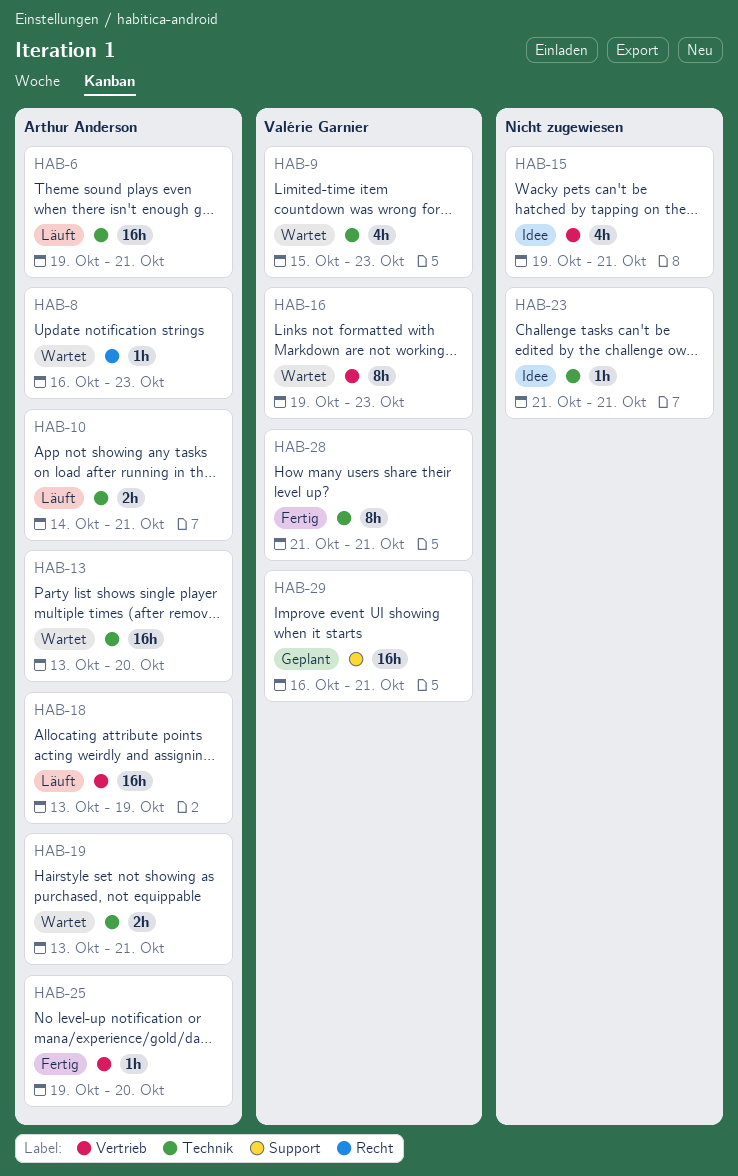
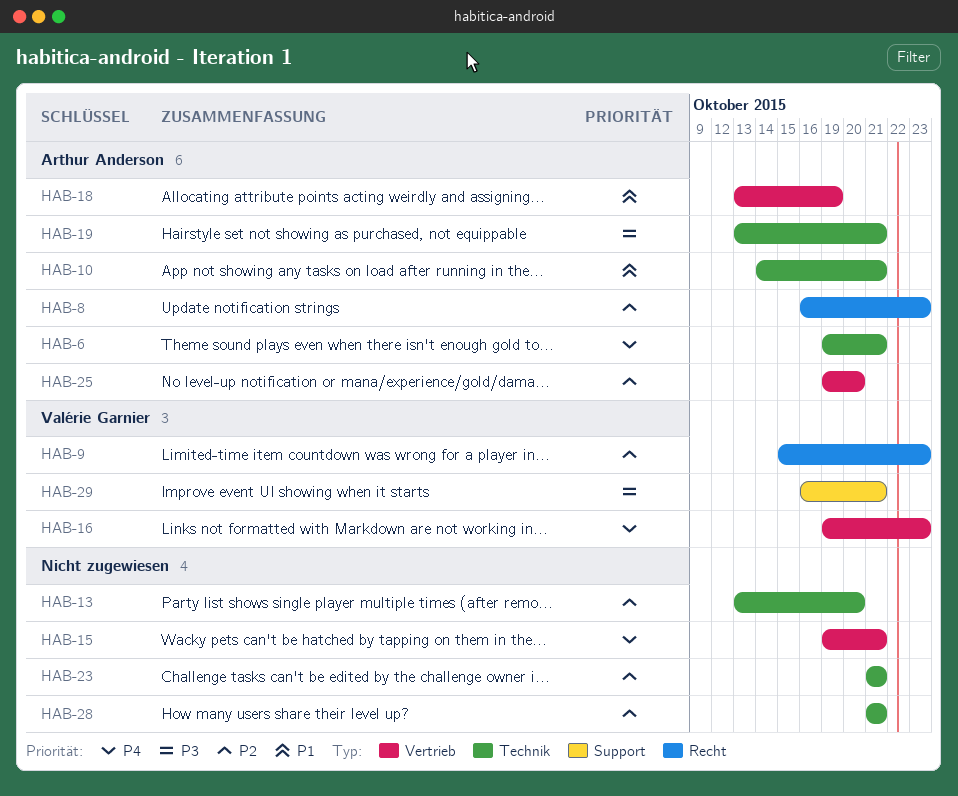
HAB-9, label: Technik -> Recht
HAB-13, owner: Arthur Anderson -> none
HAB-28, owner: Valérie Garnier -> none

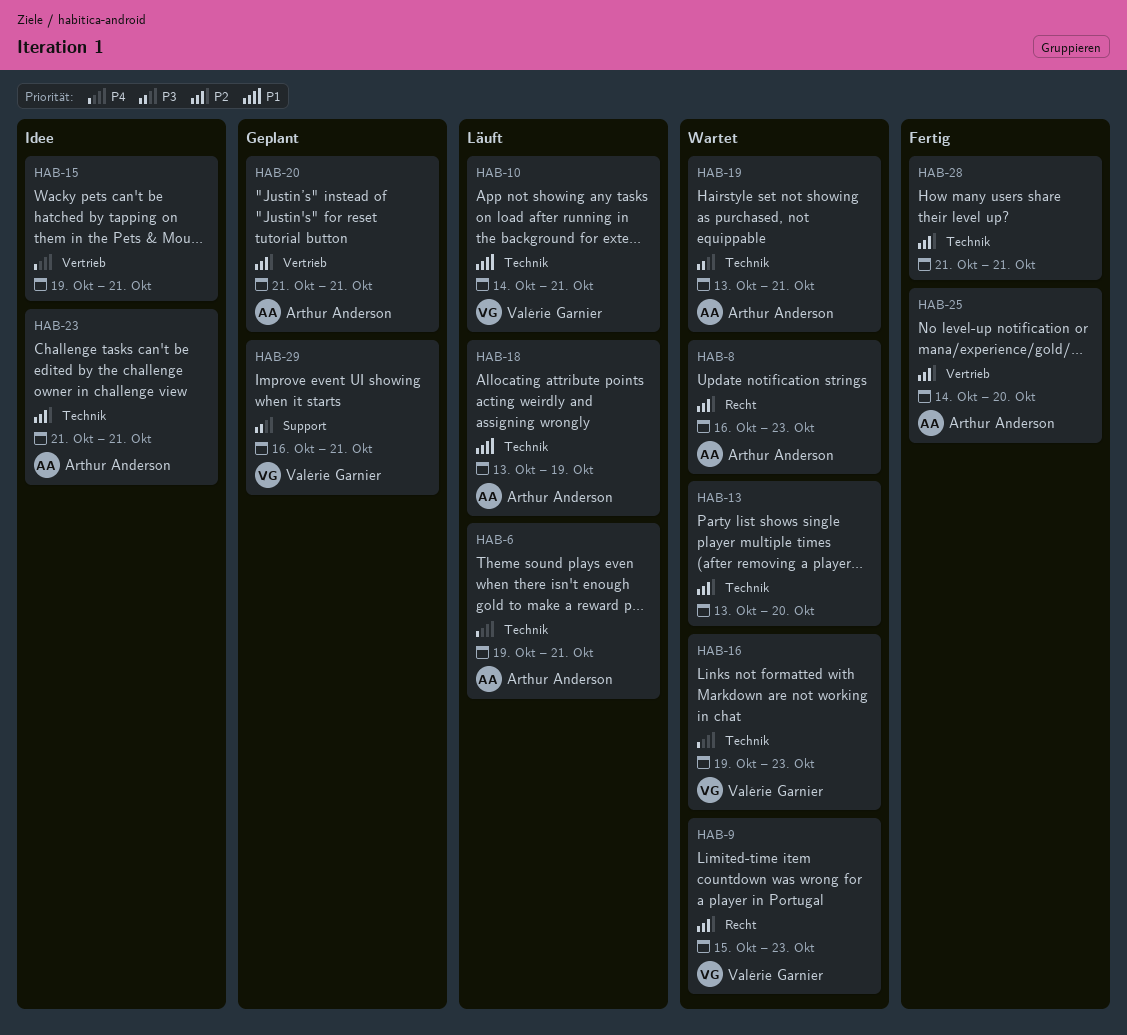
HAB-10, owner: Arthur Anderson -> Valérie Garnier
HAB-16, label: Vertrieb -> Technik
HAB-18, label: Vertrieb -> Technik
HAB-20: none -> present
HAB-23, owner: none -> Arthur Anderson
HAB-25, start: Oct 19 -> Oct 14

